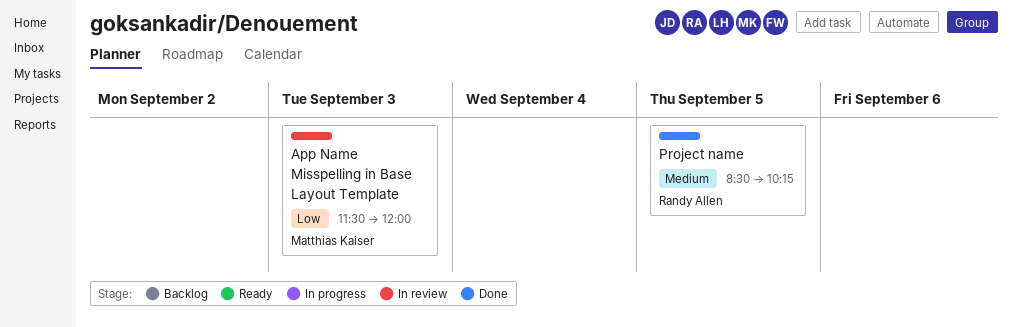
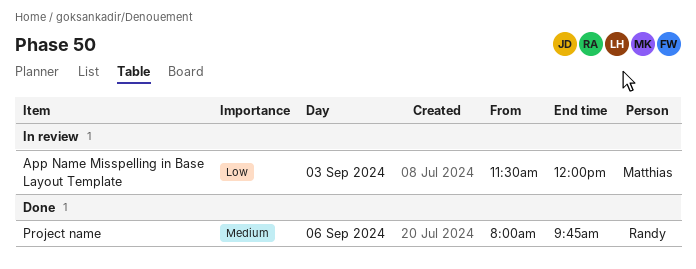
Project name, day: Sep 5 -> Sep 6
Project name, begins: 08:30 -> 08:00
Project name, ends: 10:15 -> 09:45

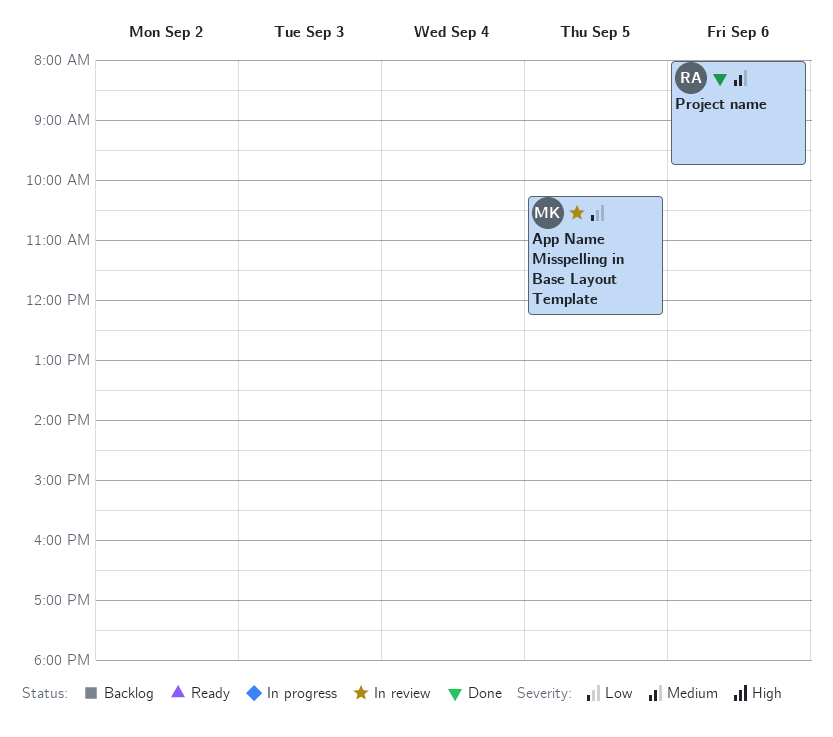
App Name Misspelling in Base Layout Template, day: Sep 3 -> Sep 5
App Name Misspelling in Base Layout Template, begins: 11:30 -> 10:15
App Name Misspelling in Base Layout Template, ends: 12:00 -> 12:15

